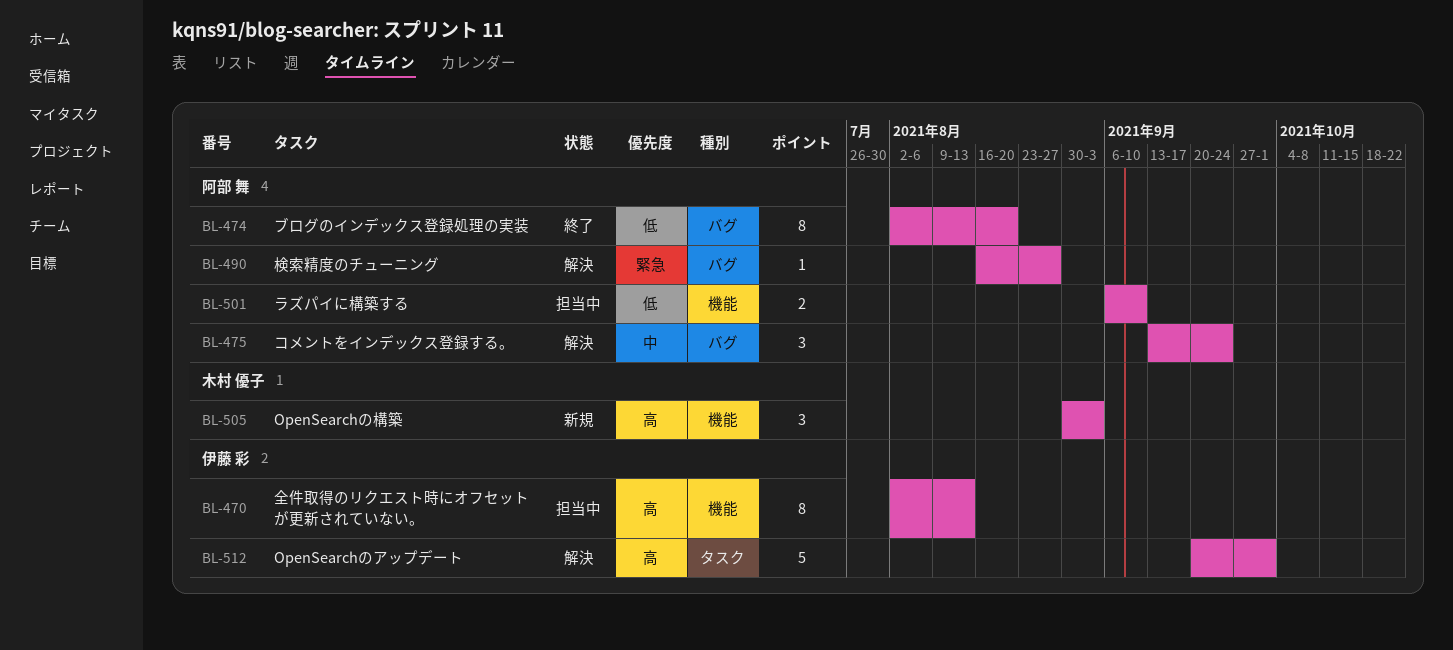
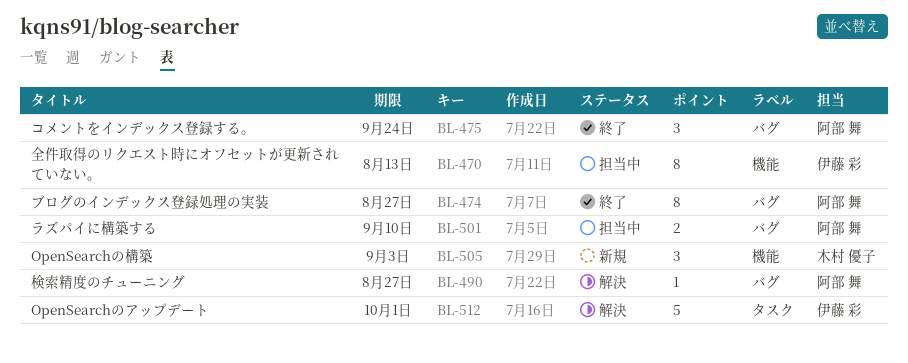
BL-474, due: Aug 20 -> Aug 27
BL-475, status: 解決 -> 終了
BL-501, label: 機能 -> バグ

